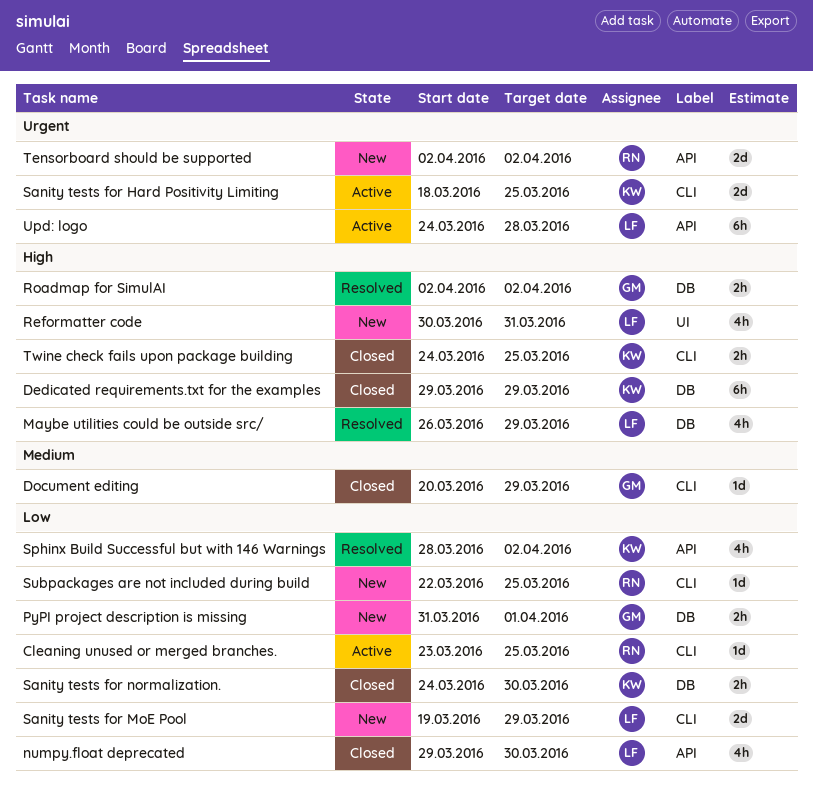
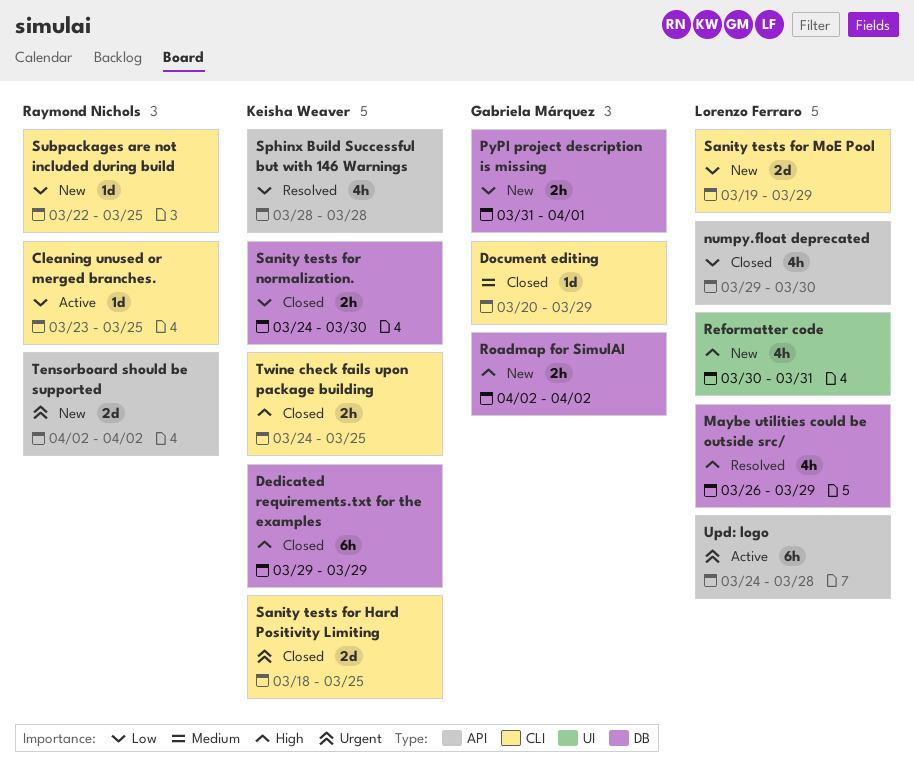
Roadmap for SimulAI, status: Resolved -> New
Sanity tests for Hard Positivity Limiting, status: Active -> Closed
Sphinx Build Successful but with 146 Warnings, due: Apr 2 -> Mar 28

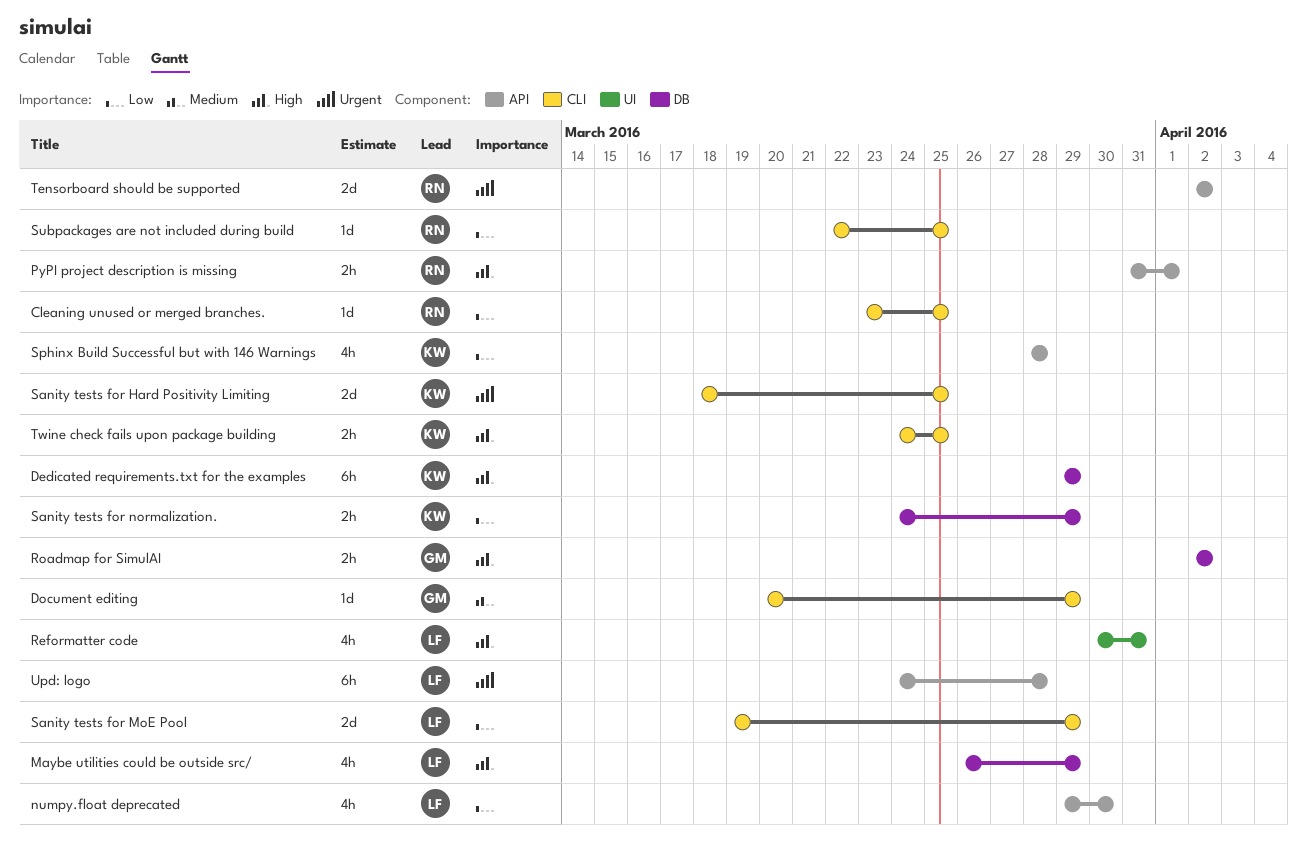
PyPI project description is missing, owner: Gabriela Márquez -> Raymond Nichols
PyPI project description is missing, priority: Low -> High
PyPI project description is missing, label: DB -> API
Sanity tests for normalization., due: Mar 30 -> Mar 29

